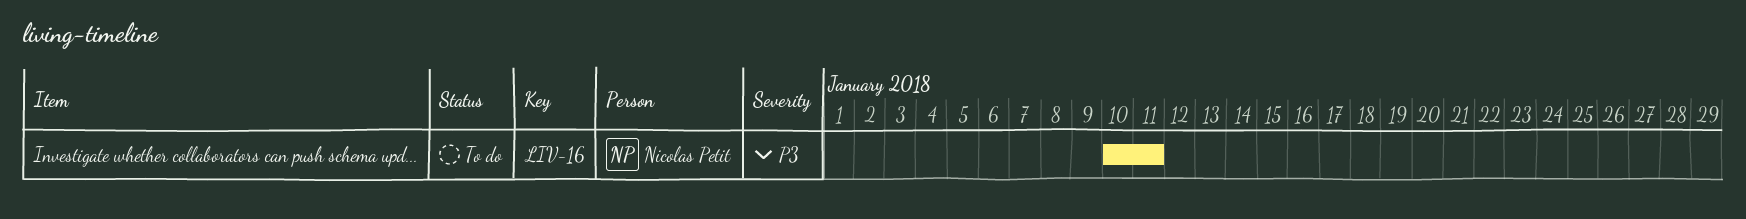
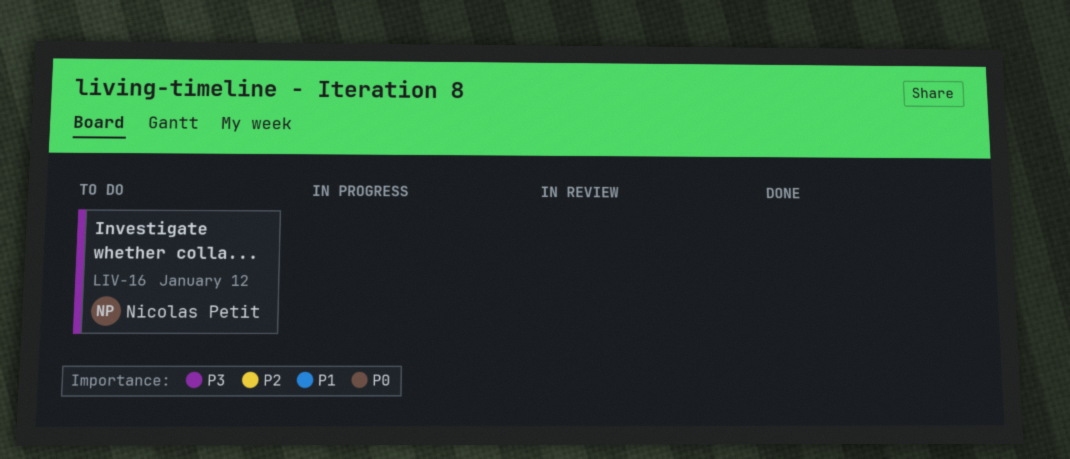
LIV-16, due: Jan 11 -> Jan 12

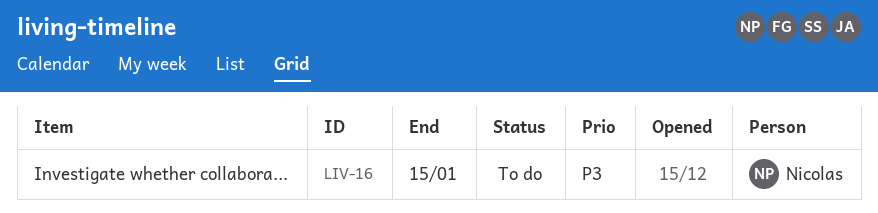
LIV-16, due: Jan 12 -> Jan 15

